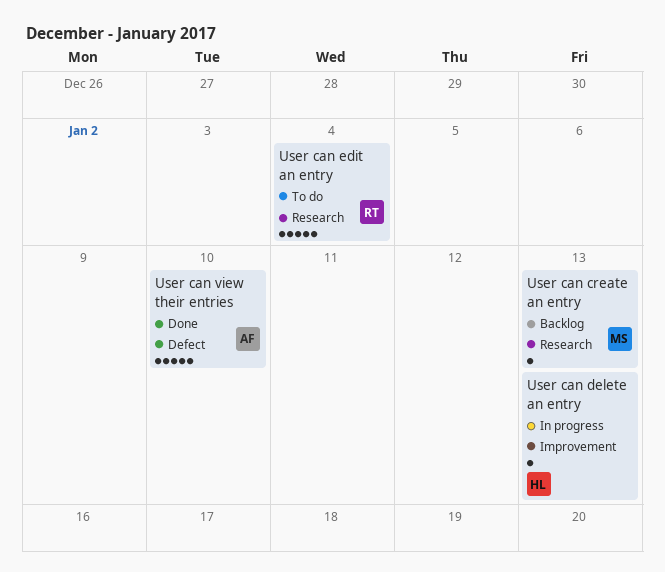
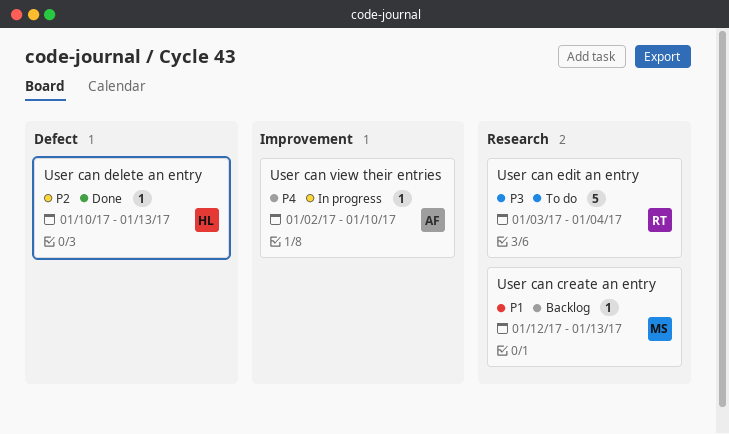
User can delete an entry, status: In progress -> Done
User can delete an entry, label: Improvement -> Defect
User can view their entries, status: Done -> In progress
User can view their entries, label: Defect -> Improvement
User can view their entries, estimate: 5 -> 1

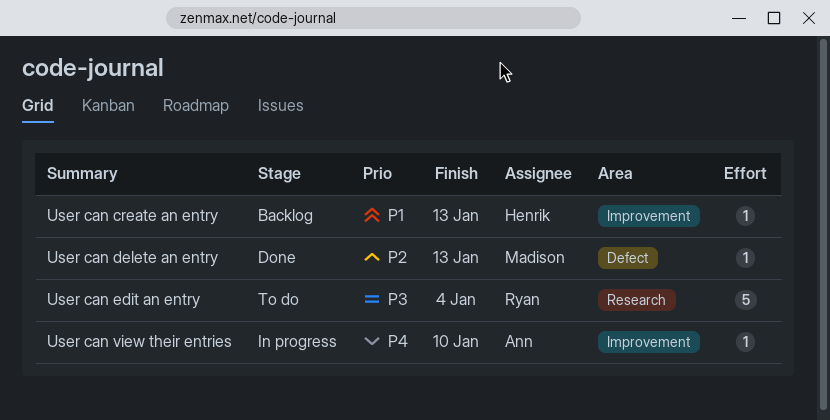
User can create an entry, owner: Madison -> Henrik
User can create an entry, label: Research -> Improvement
User can delete an entry, owner: Henrik -> Madison

